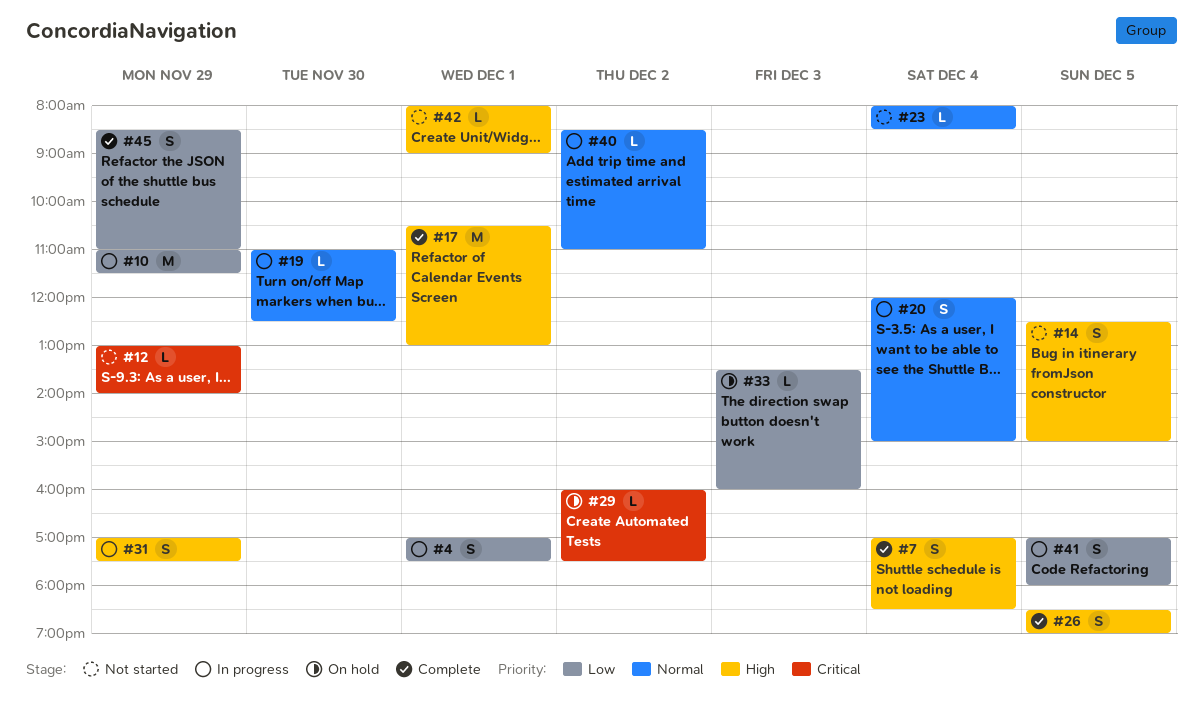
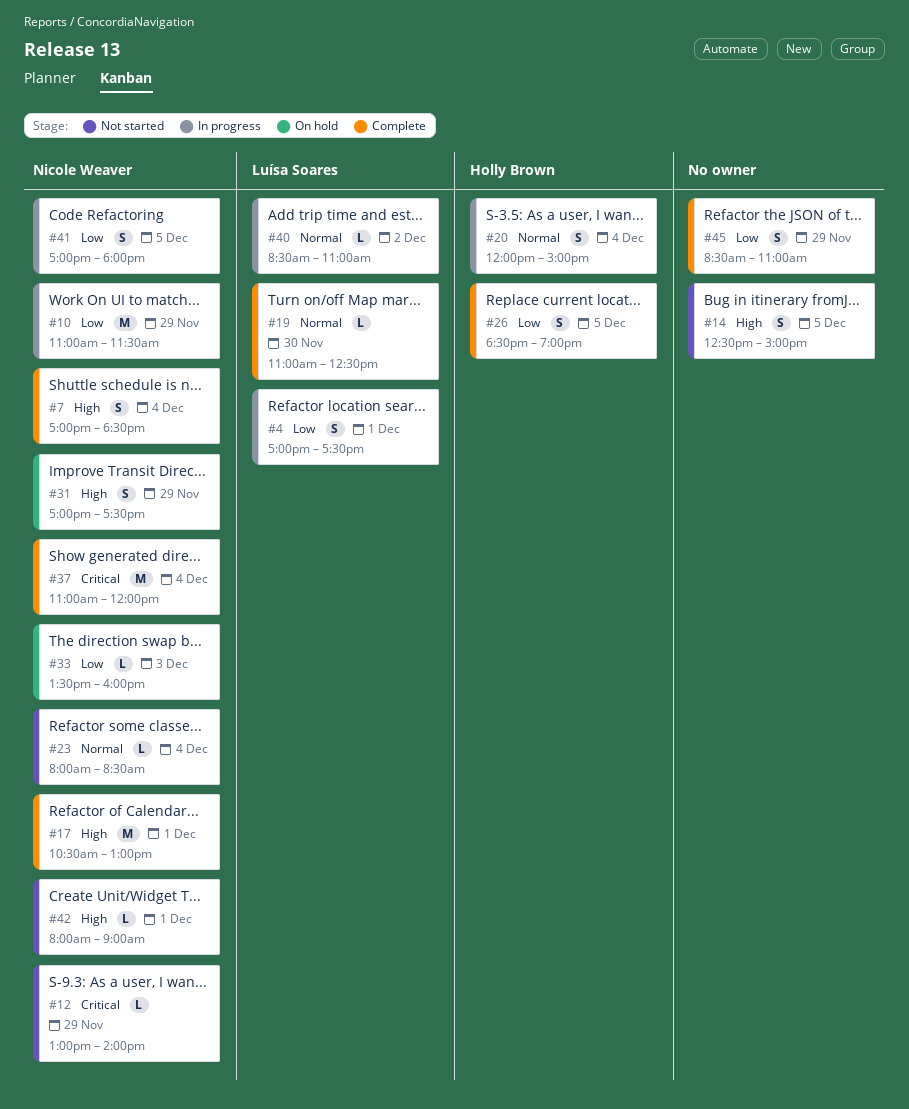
#19, status: In progress -> Complete
#26, priority: High -> Low
#29: present -> none
#31, status: In progress -> On hold
#37: none -> present

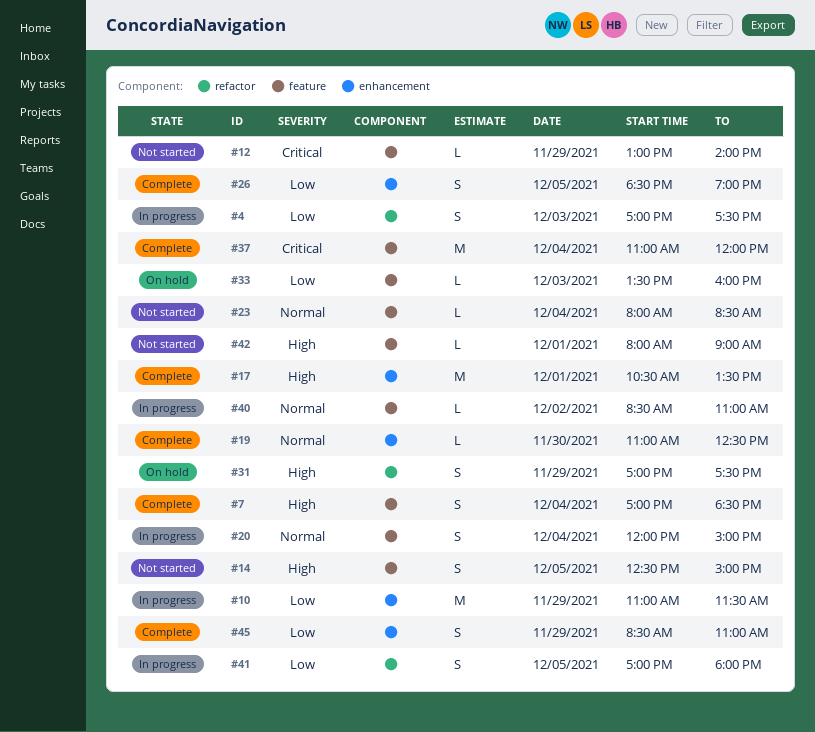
#4, day: Dec 1 -> Dec 3
#17, ends: 13:00 -> 13:30

